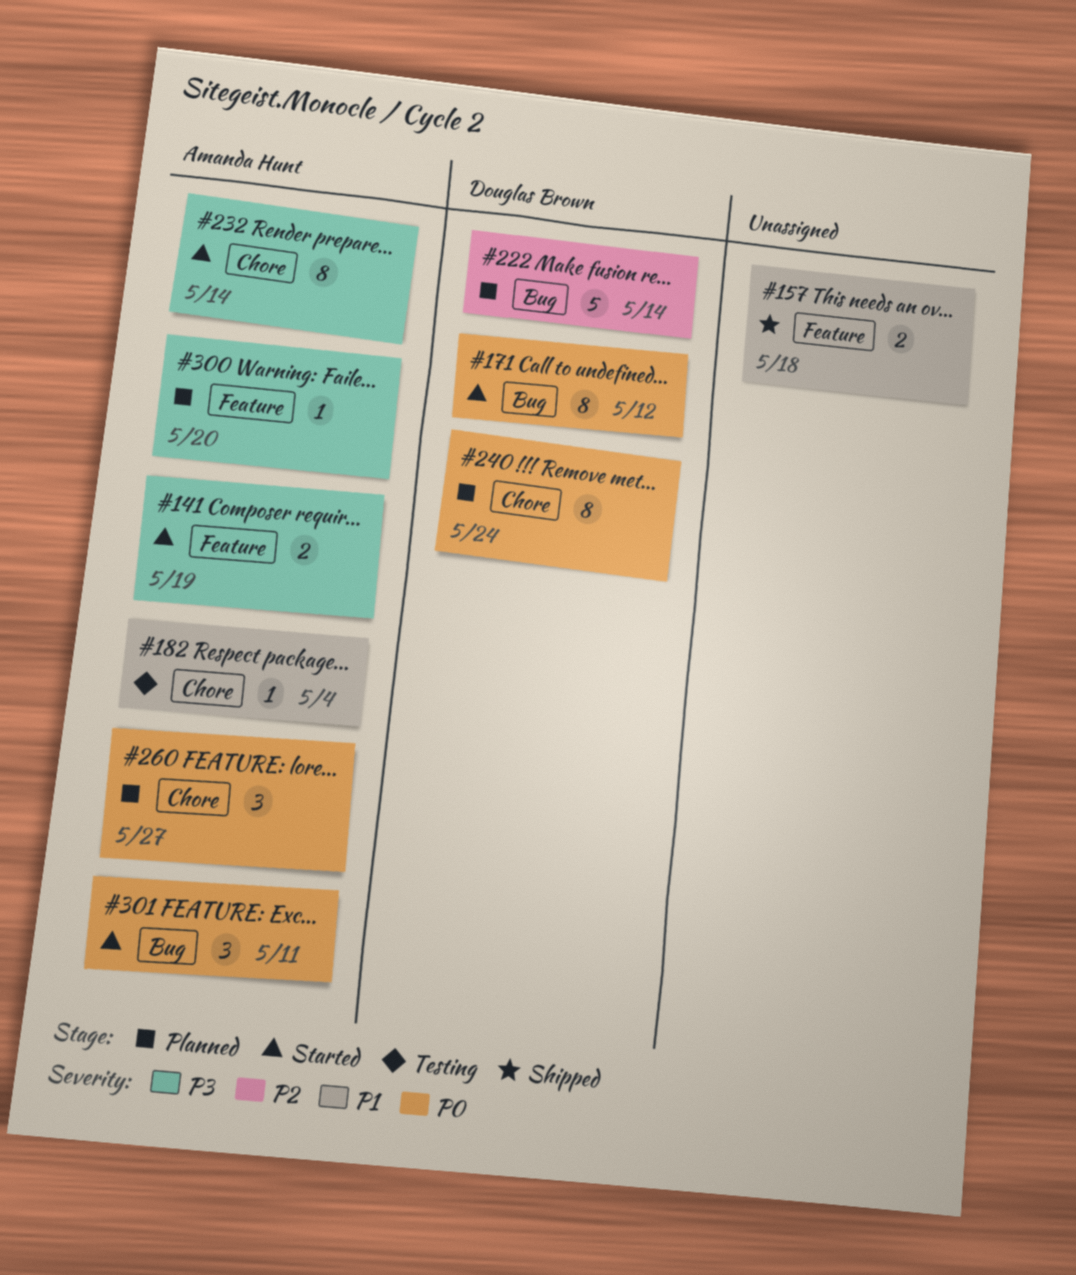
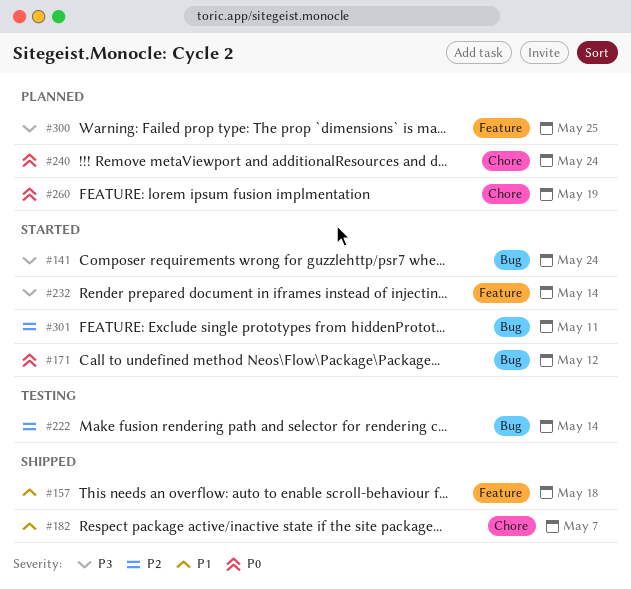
#141, label: Feature -> Bug
#141, due: May 19 -> May 24
#182, status: Testing -> Shipped
#182, due: May 4 -> May 7
#222, status: Planned -> Testing
#232, label: Chore -> Feature
#260, due: May 27 -> May 19
#300, due: May 20 -> May 25
#301, priority: P0 -> P2

